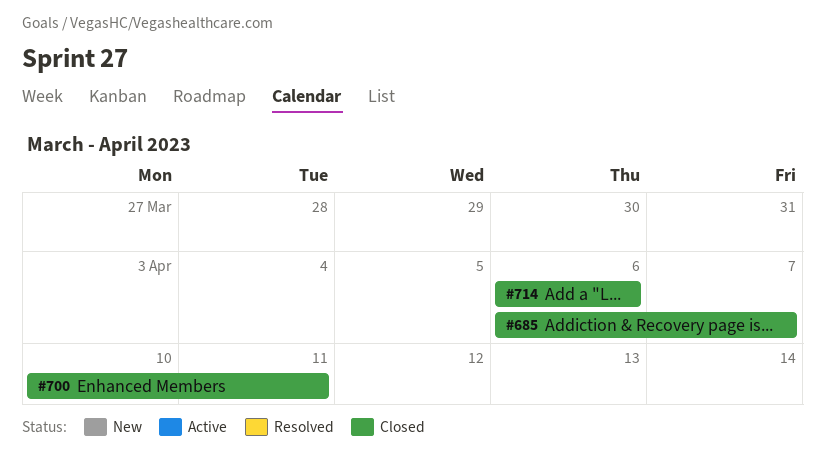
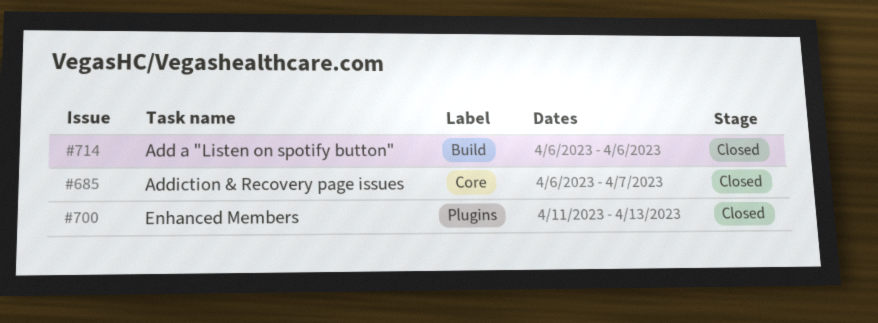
#700, start: Apr 10 -> Apr 11
#700, due: Apr 11 -> Apr 13

